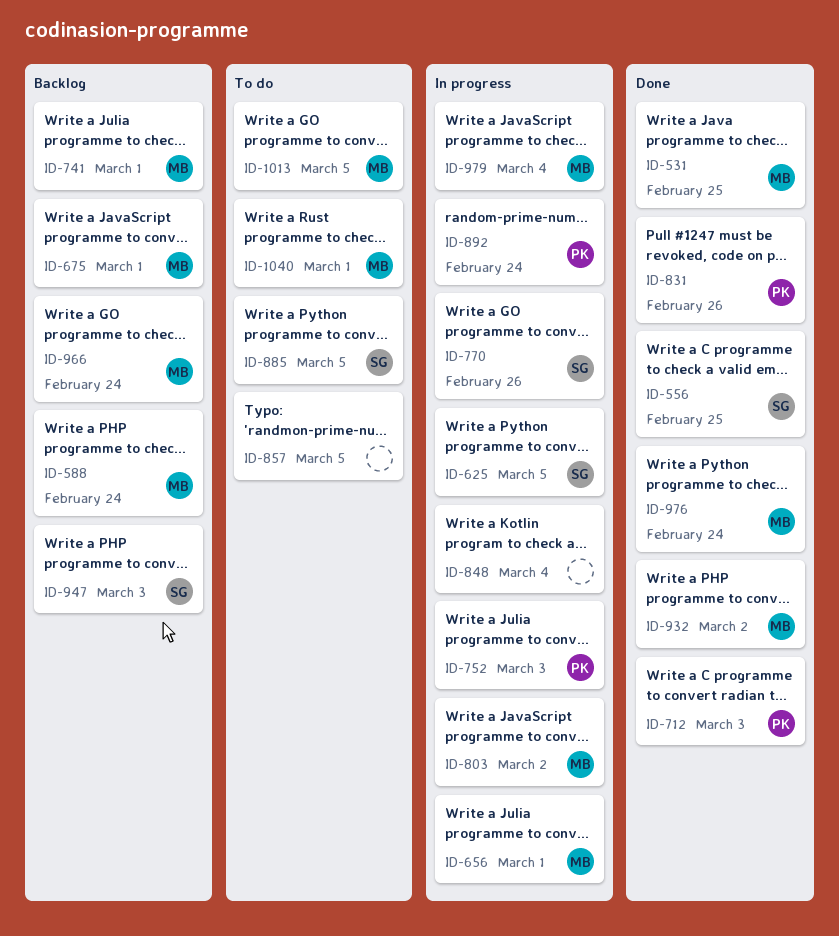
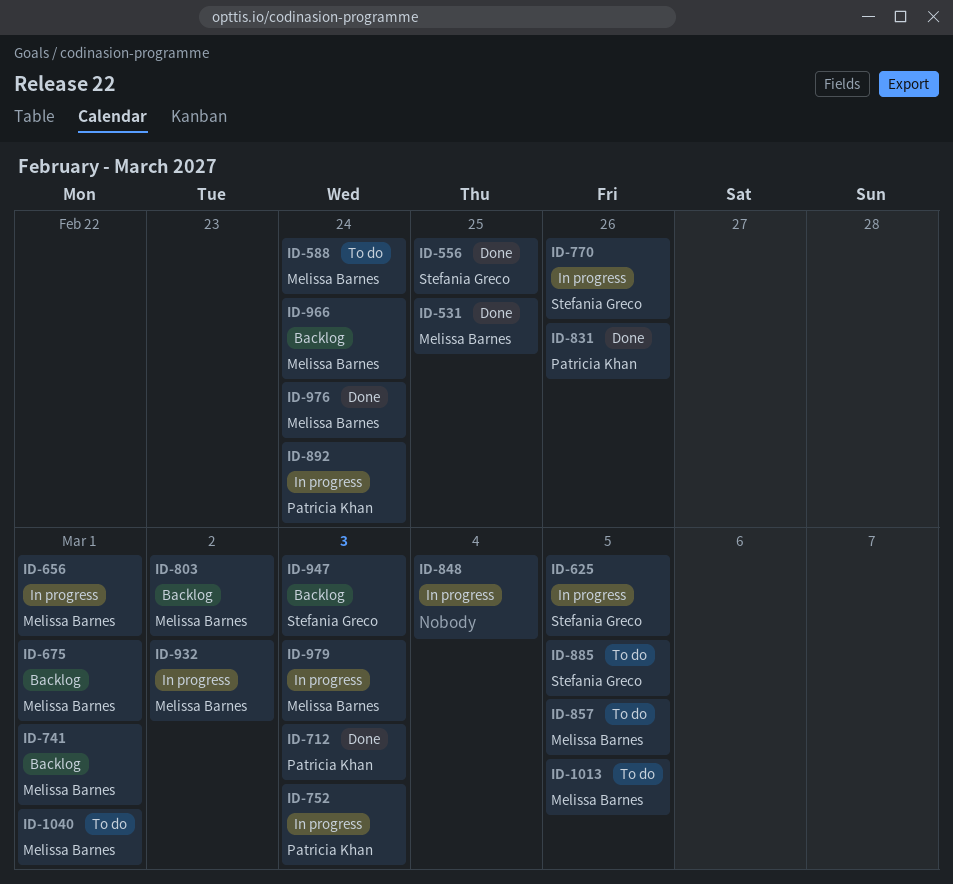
ID-588, status: Backlog -> To do
ID-803, status: In progress -> Backlog
ID-857, owner: none -> Melissa Barnes
ID-932, status: Done -> In progress
ID-979, due: Mar 4 -> Mar 3

